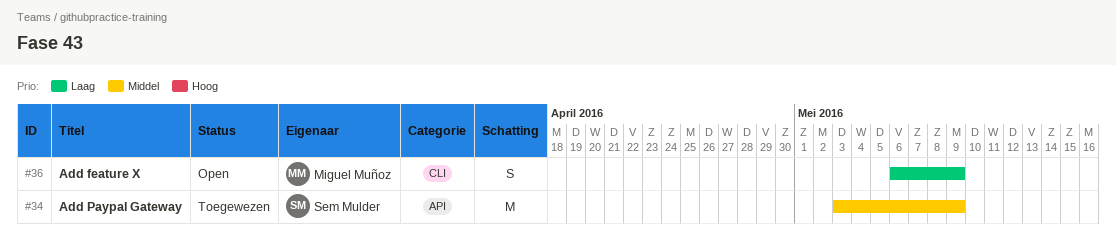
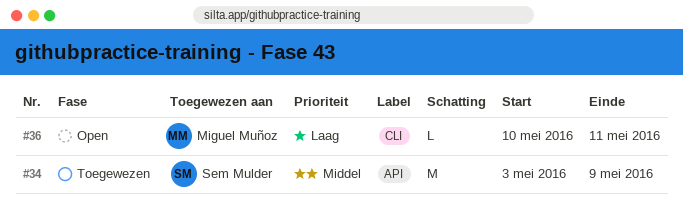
#36, estimate: S -> L
#36, start: May 6 -> May 10
#36, due: May 9 -> May 11

